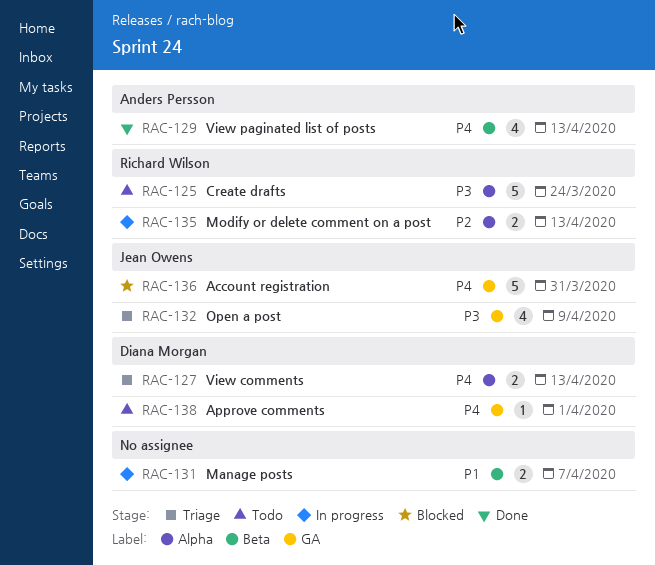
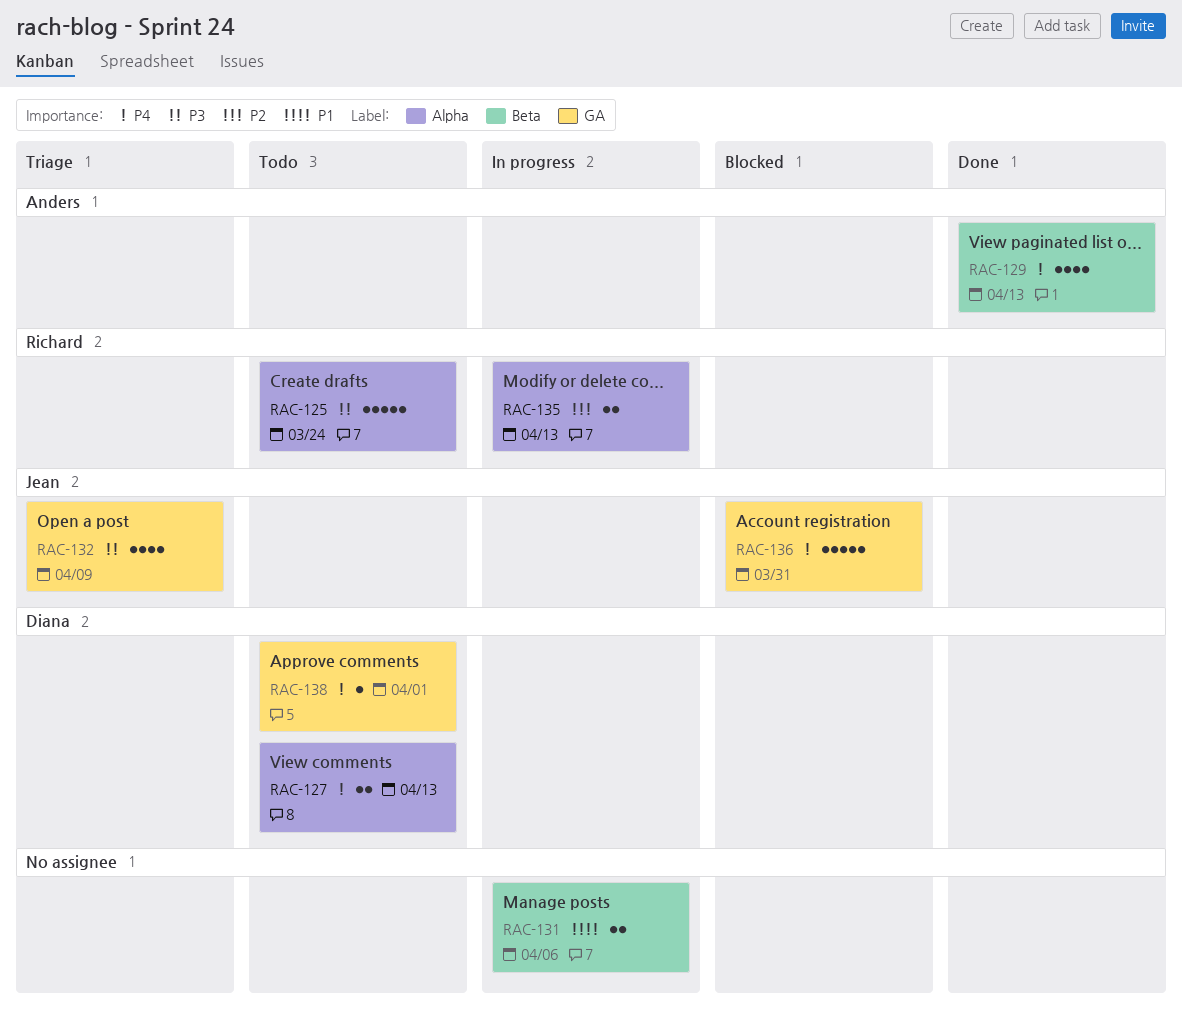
RAC-127, status: Triage -> Todo
RAC-131, due: Apr 7 -> Apr 6

